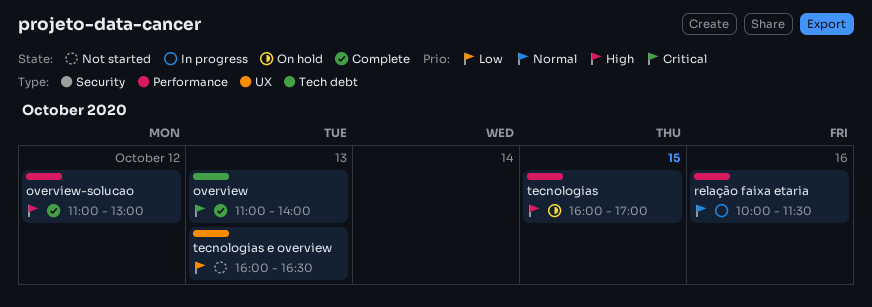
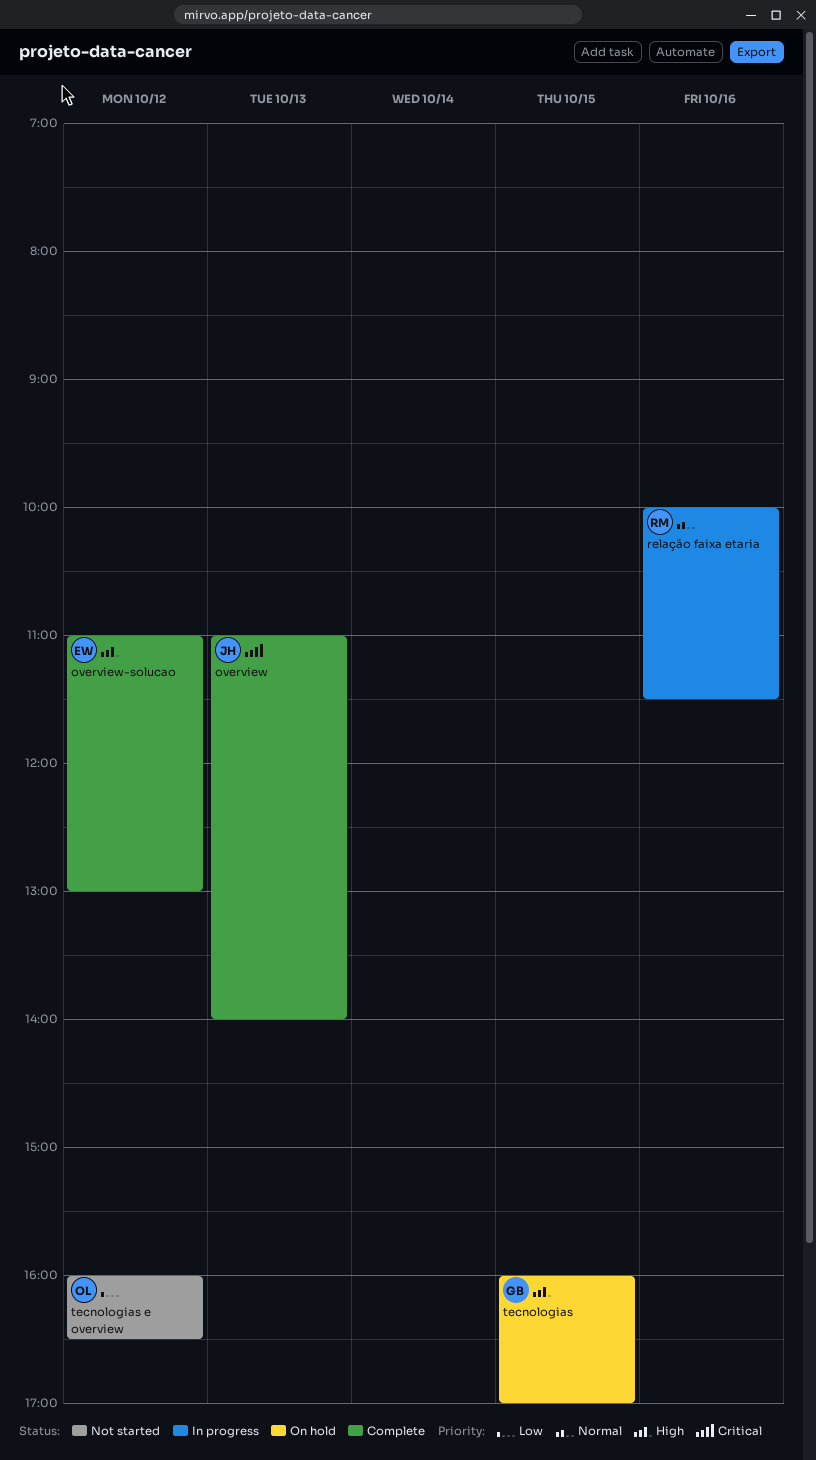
tecnologias e overview, day: Oct 13 -> Oct 12

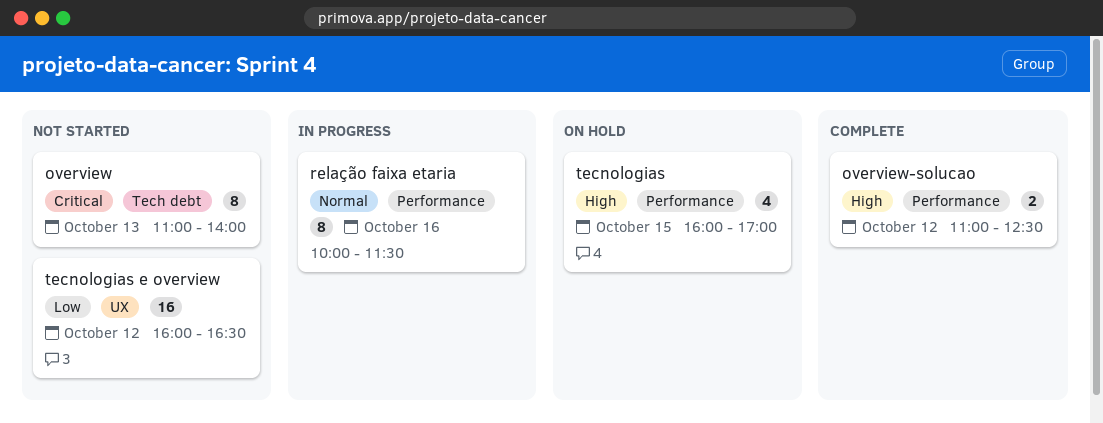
overview, status: Complete -> Not started
overview-solucao, ends: 13:00 -> 12:30

